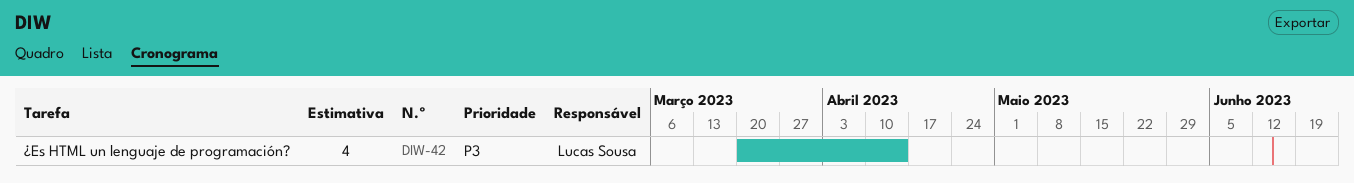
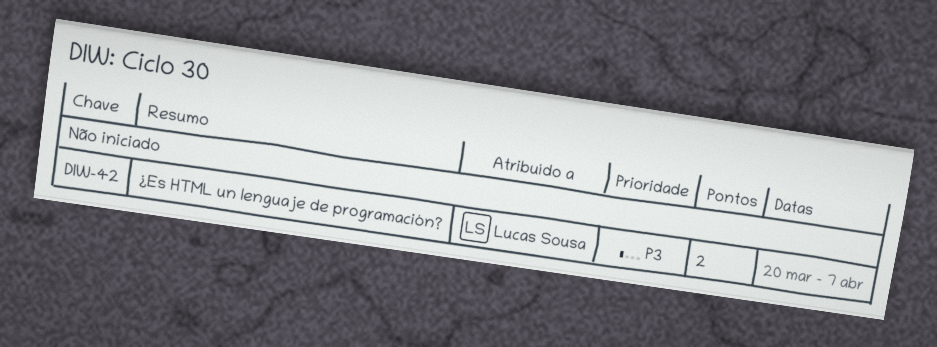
DIW-42, estimate: 4 -> 2
DIW-42, due: Apr 14 -> Apr 7

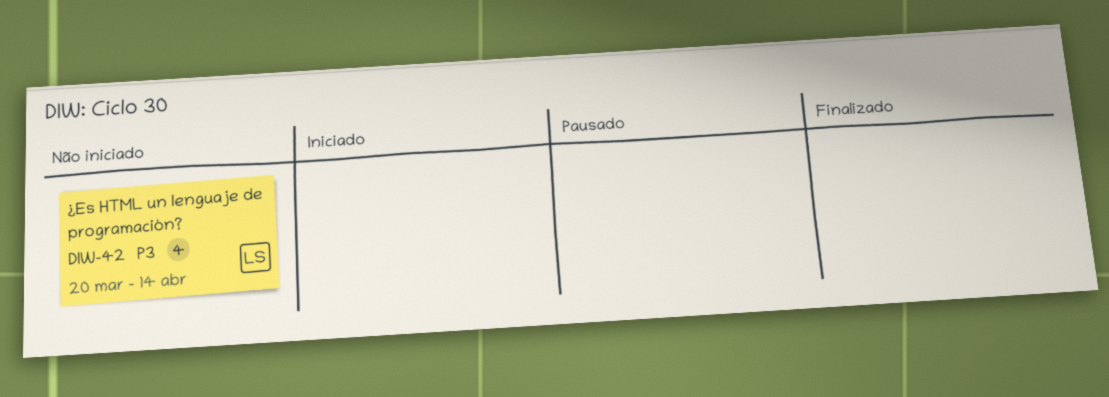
DIW-42, estimate: 2 -> 4
DIW-42, due: Apr 7 -> Apr 14

